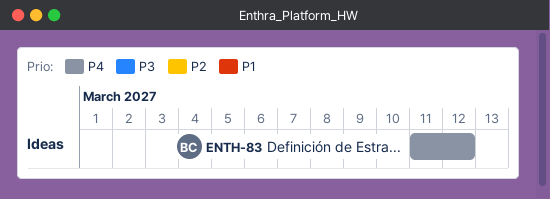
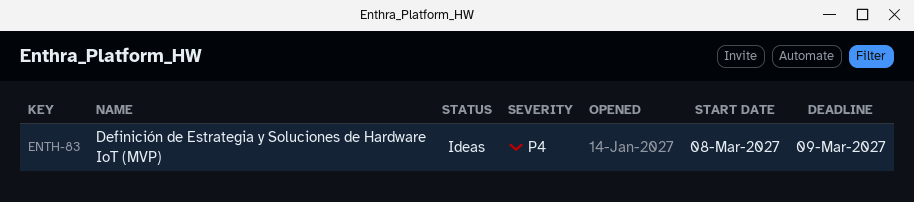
ENTH-83, start: Mar 11 -> Mar 8
ENTH-83, due: Mar 12 -> Mar 9

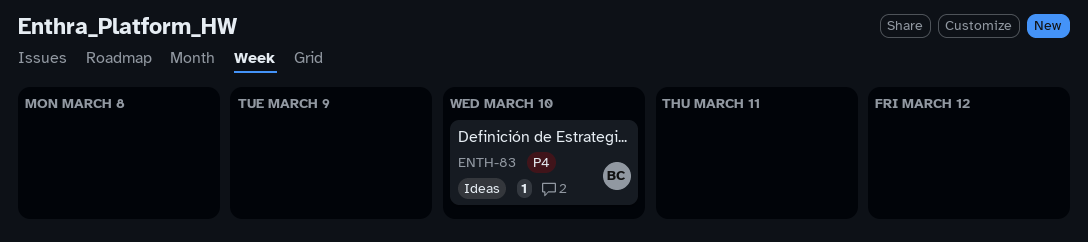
ENTH-83, due: Mar 9 -> Mar 10

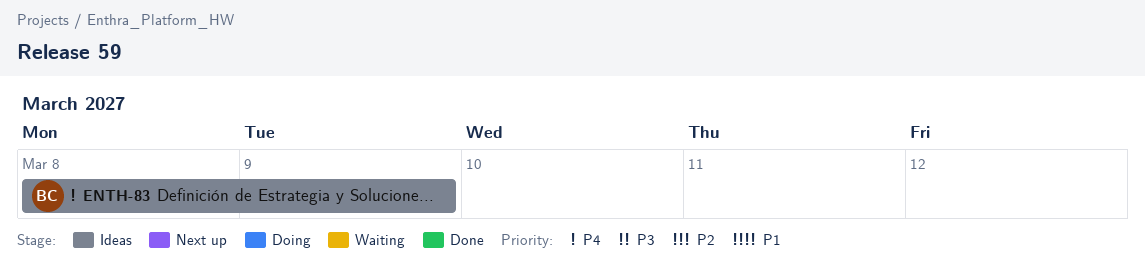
ENTH-83, due: Mar 10 -> Mar 9

